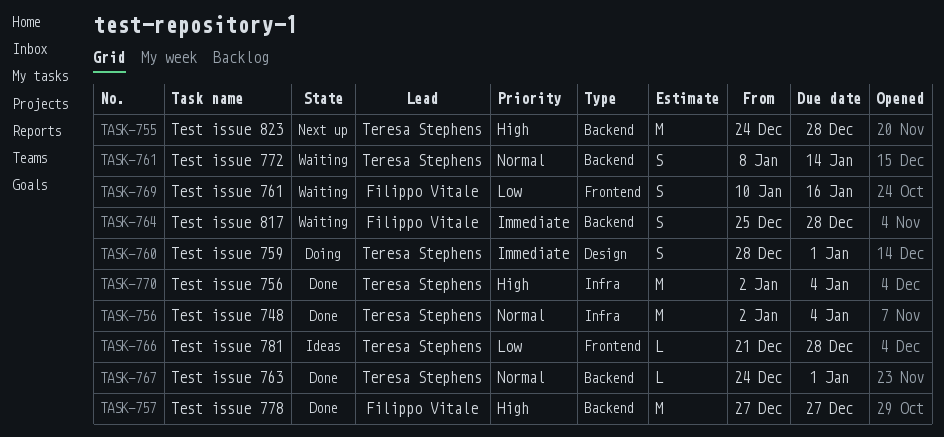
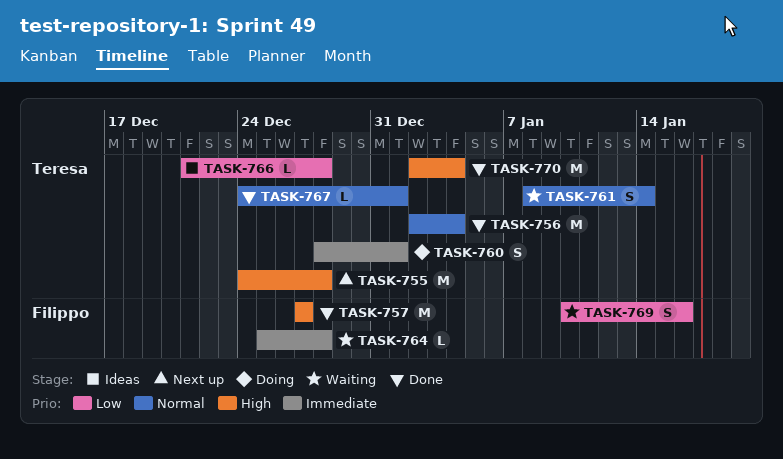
TASK-764, estimate: S -> L

